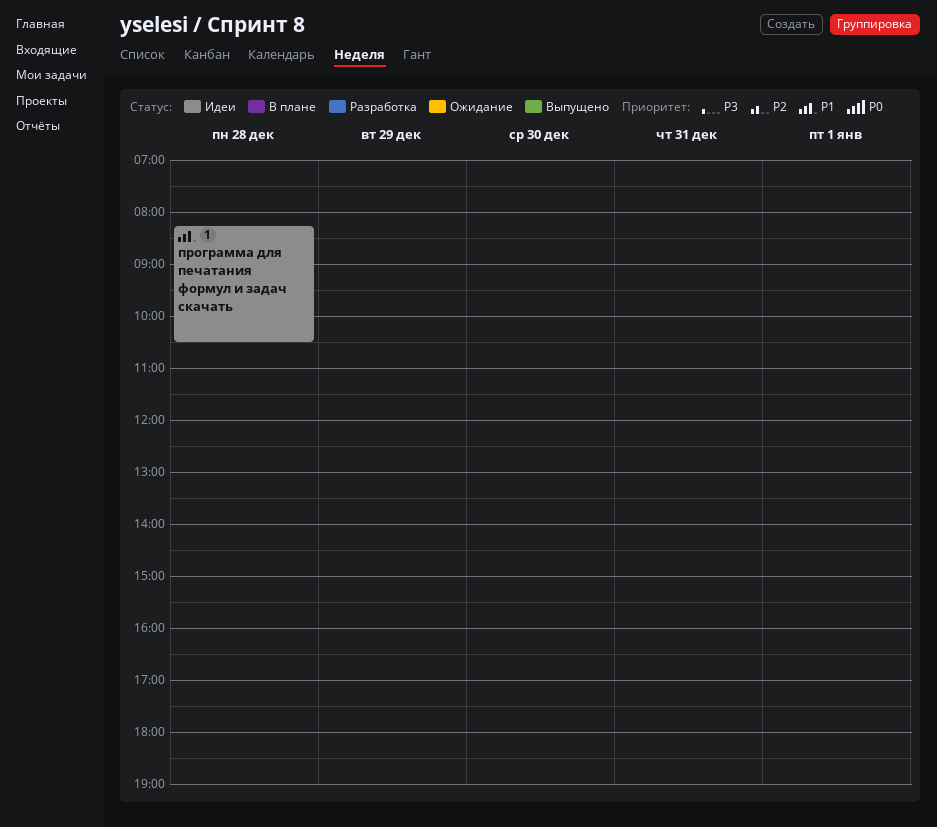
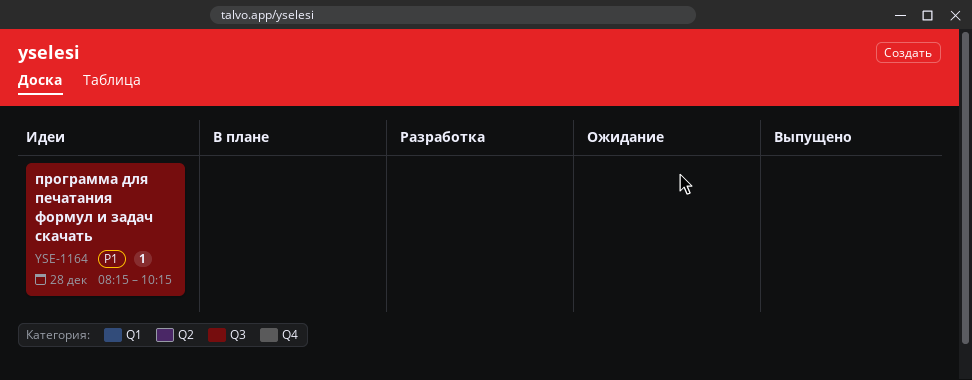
программа для печатания формул и задач скачать, ends: 10:30 -> 10:15

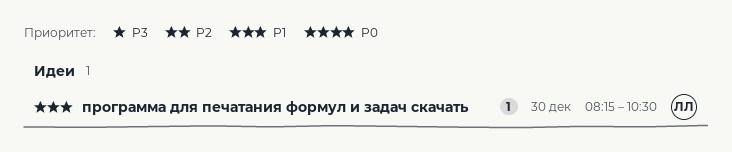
программа для печатания формул и задач скачать, day: Dec 28 -> Dec 30
программа для печатания формул и задач скачать, ends: 10:15 -> 10:30

